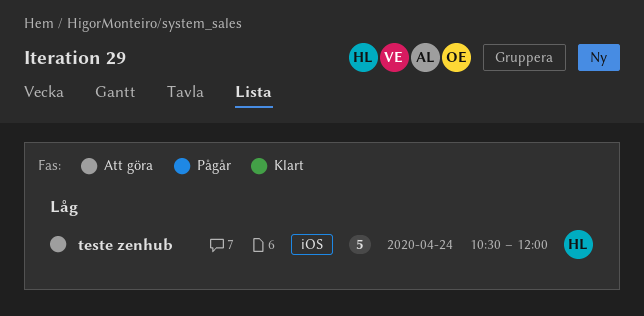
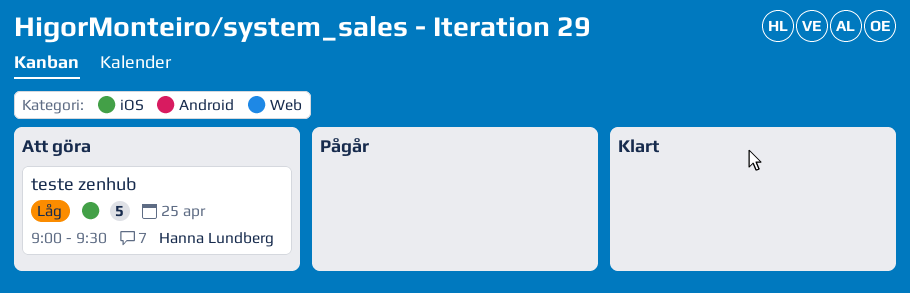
teste zenhub, day: Apr 24 -> Apr 25
teste zenhub, begins: 10:30 -> 09:00
teste zenhub, ends: 12:00 -> 09:30

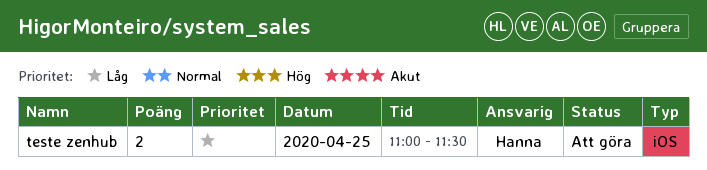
teste zenhub, estimate: 5 -> 2
teste zenhub, begins: 09:00 -> 11:00
teste zenhub, ends: 09:30 -> 11:30

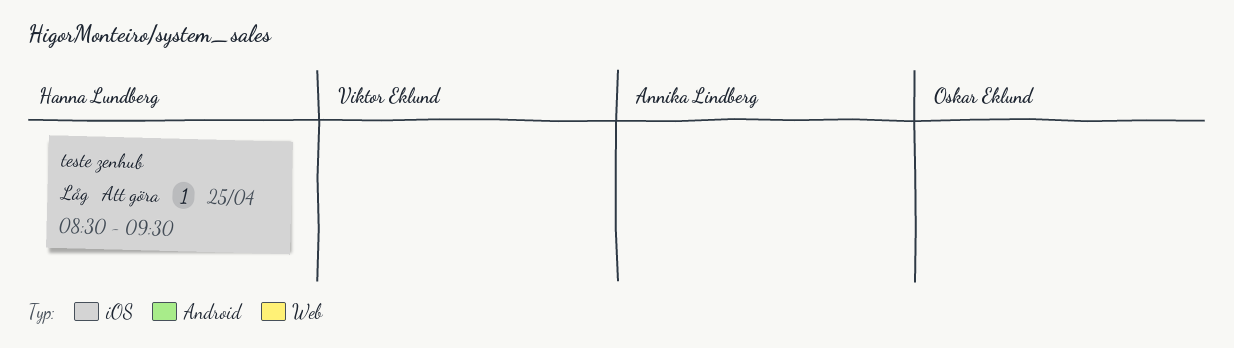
teste zenhub, estimate: 2 -> 1
teste zenhub, begins: 11:00 -> 08:30
teste zenhub, ends: 11:30 -> 09:30

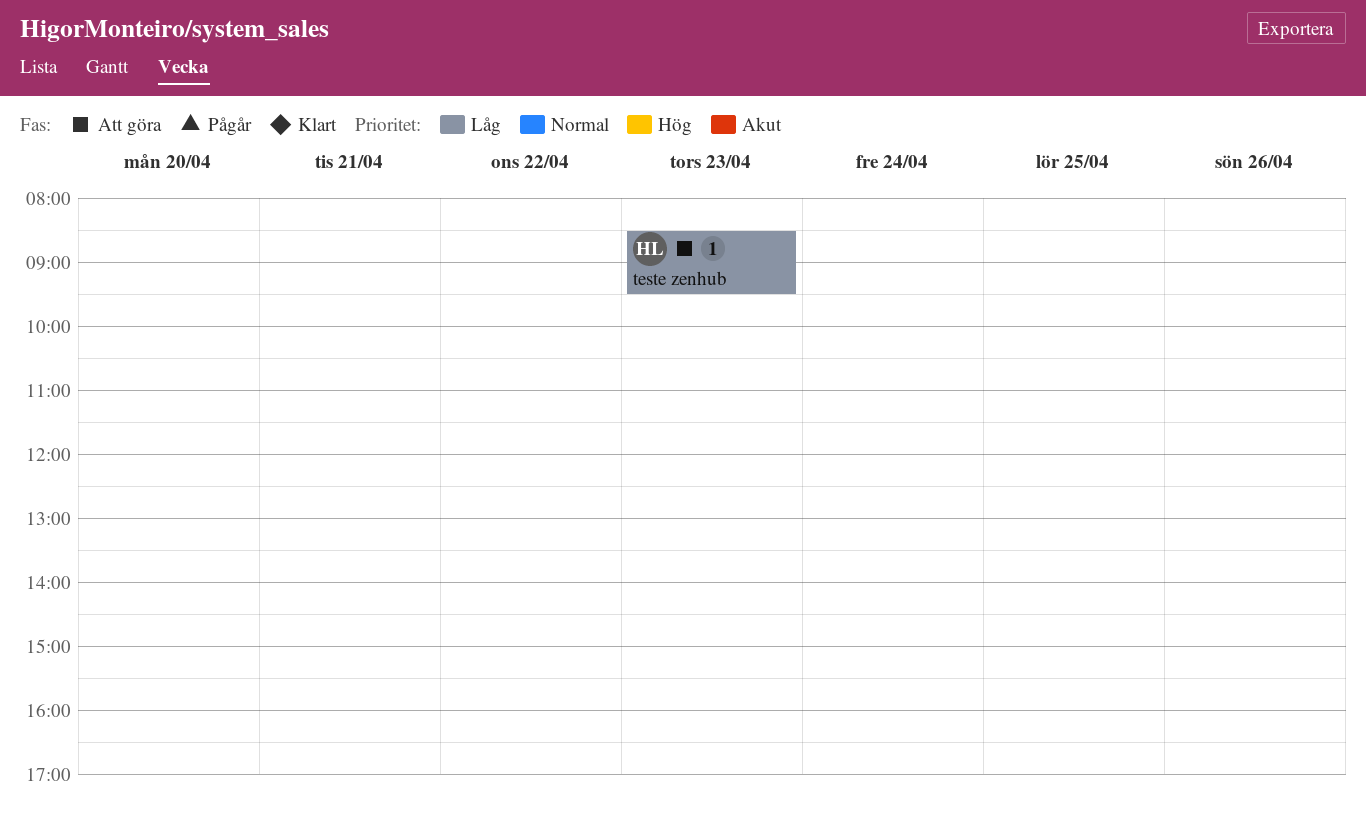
teste zenhub, day: Apr 25 -> Apr 23

